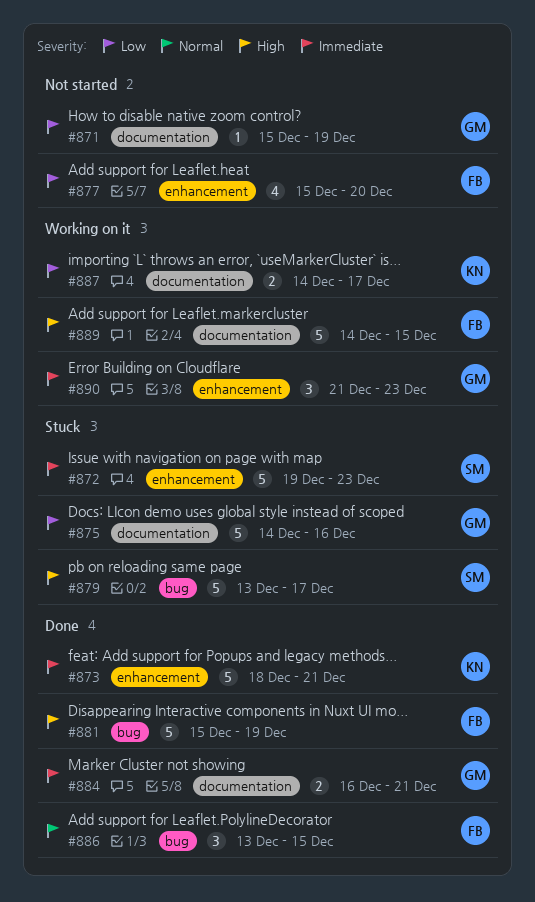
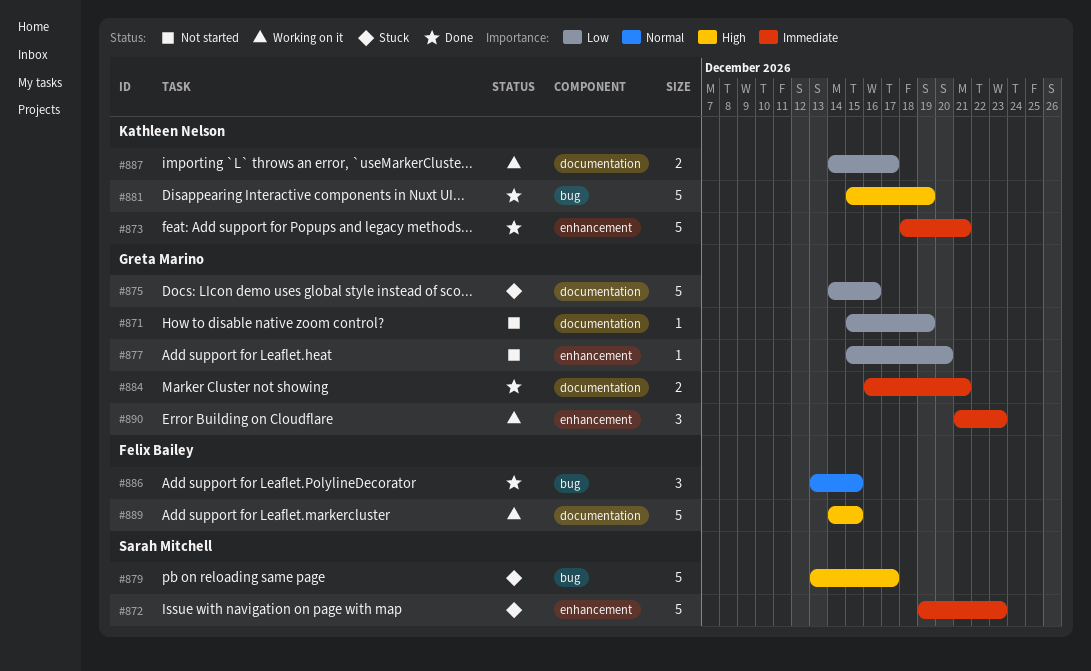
#877, owner: Felix Bailey -> Greta Marino
#877, estimate: 4 -> 1
#881, owner: Felix Bailey -> Kathleen Nelson

